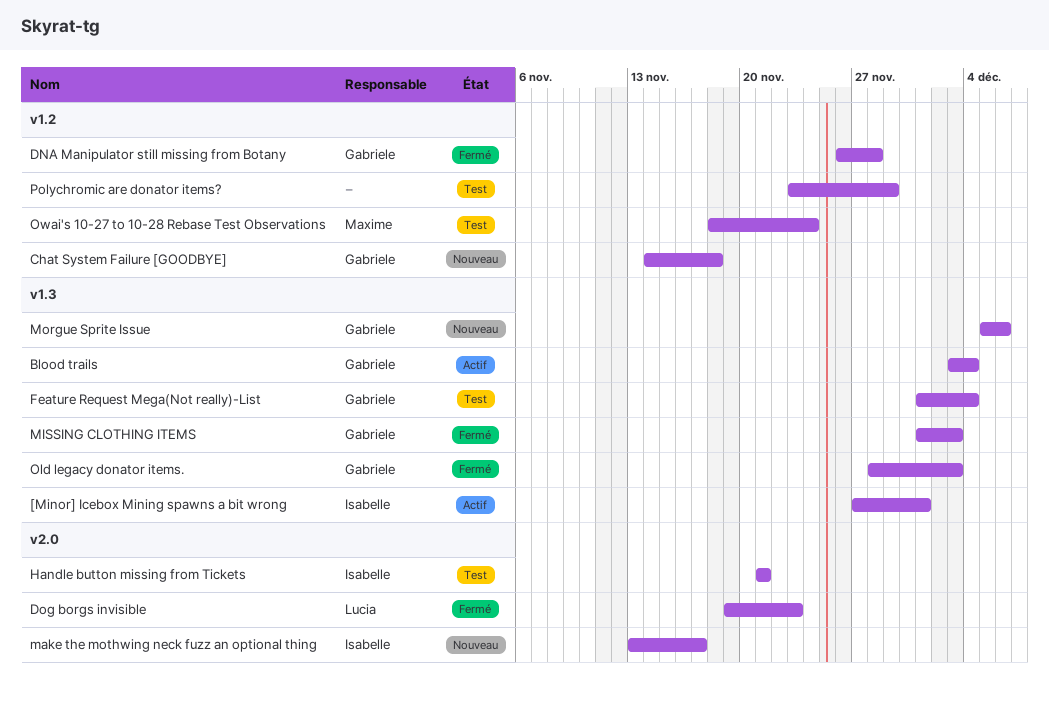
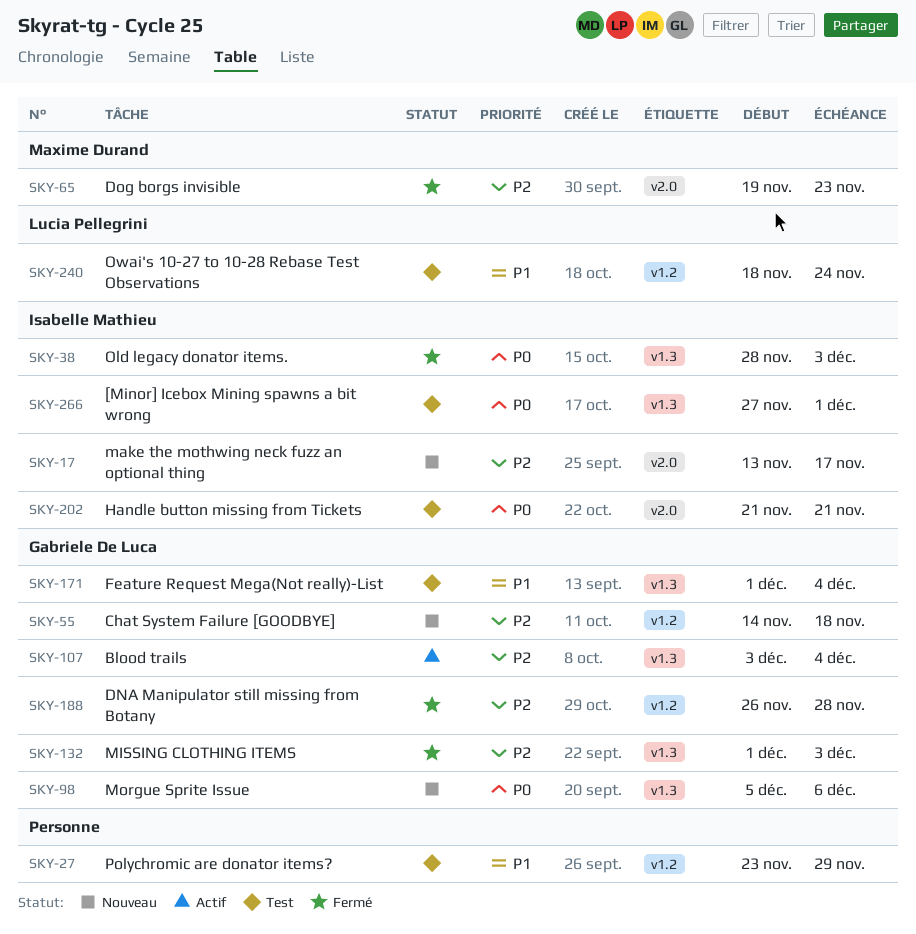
[Minor] Icebox Mining spawns a bit wrong, status: Actif -> Test
Dog borgs invisible, owner: Lucia Pellegrini -> Maxime Durand
Old legacy donator items., owner: Gabriele De Luca -> Isabelle Mathieu
Owai's 10-27 to 10-28 Rebase Test Observations, owner: Maxime Durand -> Lucia Pellegrini

